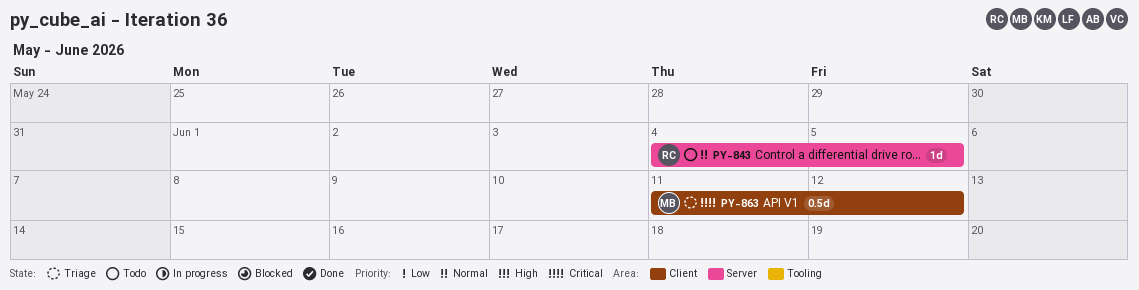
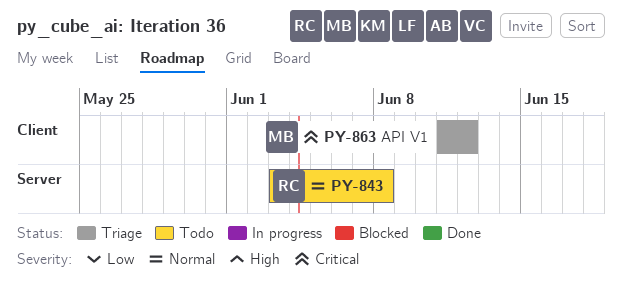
PY-843, start: Jun 4 -> Jun 3
PY-843, due: Jun 5 -> Jun 8

